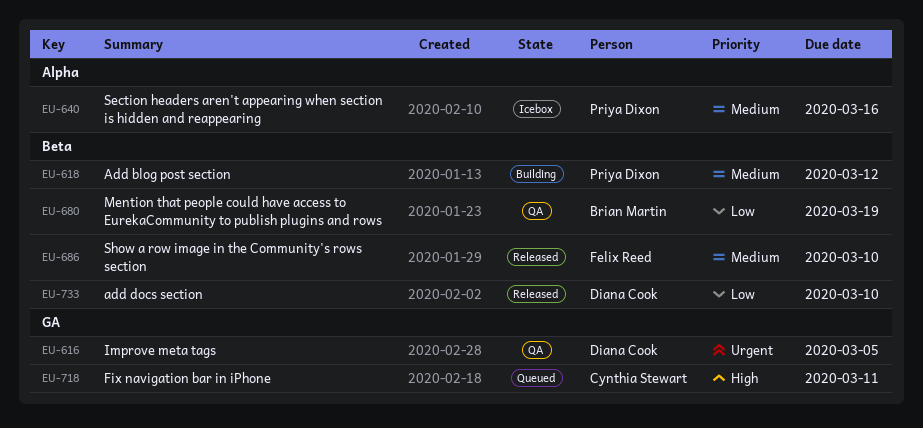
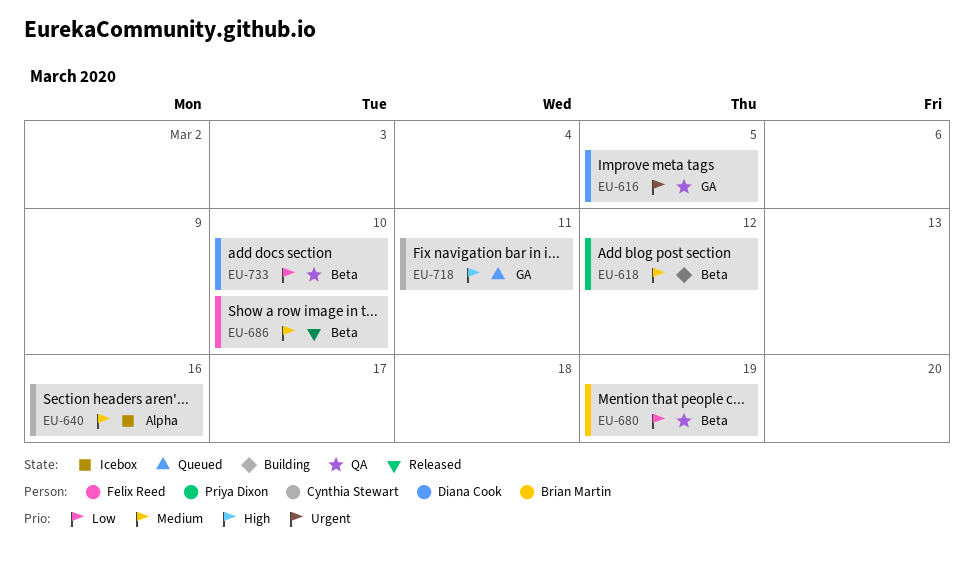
EU-640, owner: Priya Dixon -> Cynthia Stewart
EU-733, status: Released -> QA

